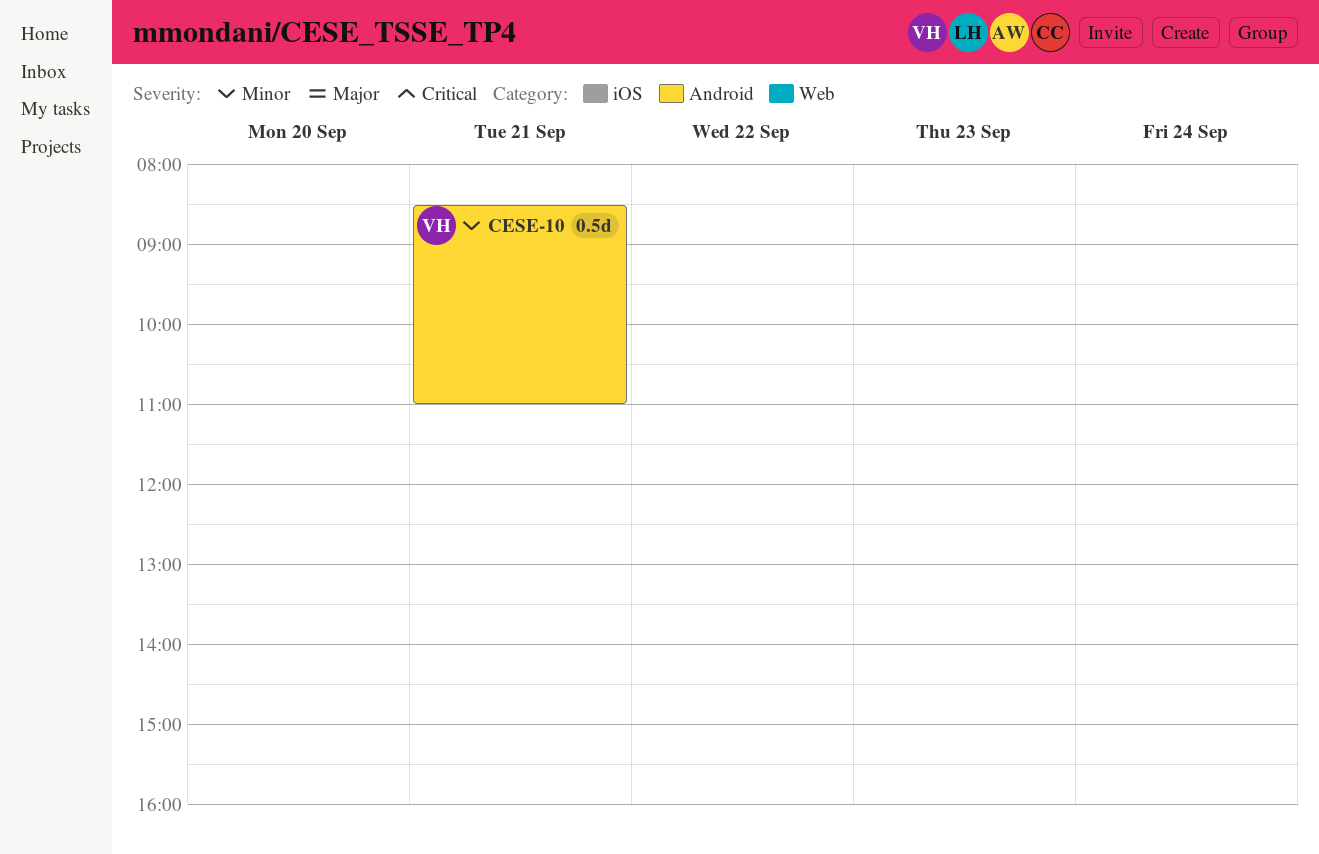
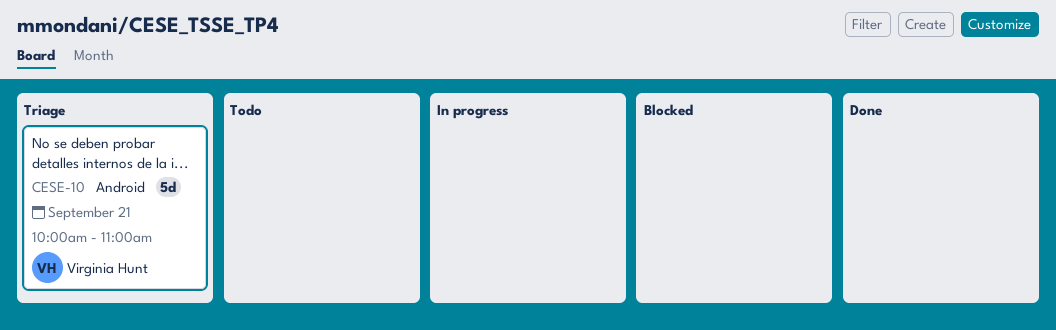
CESE-10, estimate: 0.5d -> 5d
CESE-10, begins: 08:30 -> 10:00

